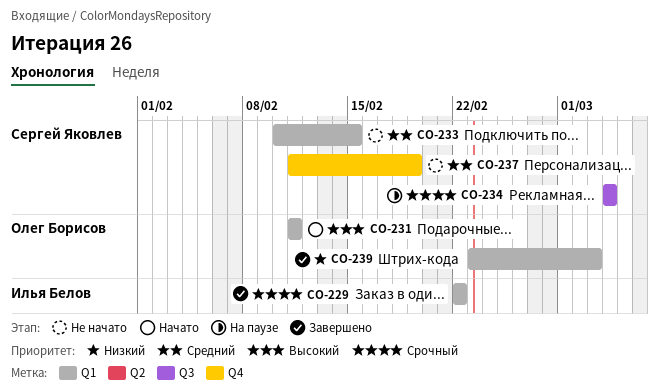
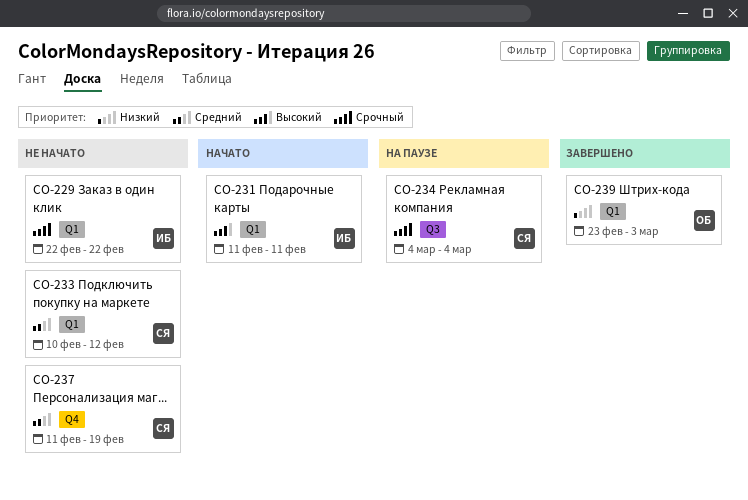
CO-229, status: Завершено -> Не начато
CO-231, owner: Олег Борисов -> Илья Белов
CO-233, due: Feb 15 -> Feb 12

